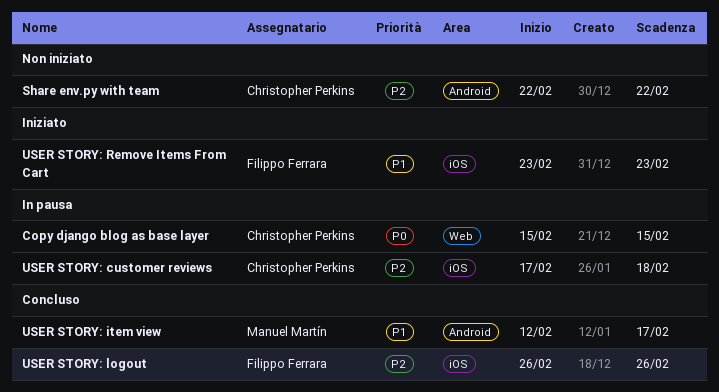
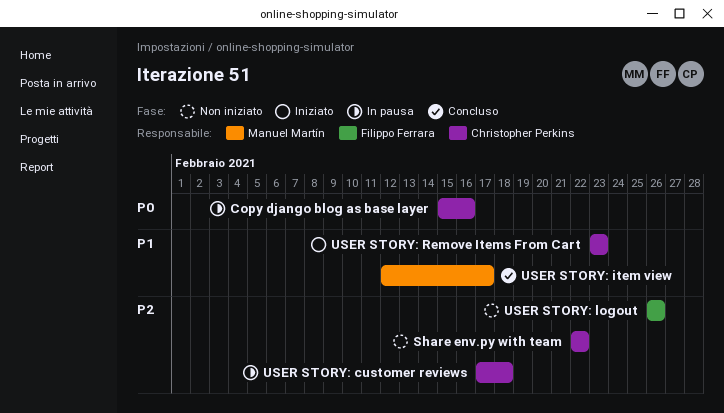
Copy django blog as base layer, due: Feb 15 -> Feb 16
USER STORY: logout, status: Concluso -> Non iniziato
USER STORY: Remove Items From Cart, owner: Filippo Ferrara -> Christopher Perkins

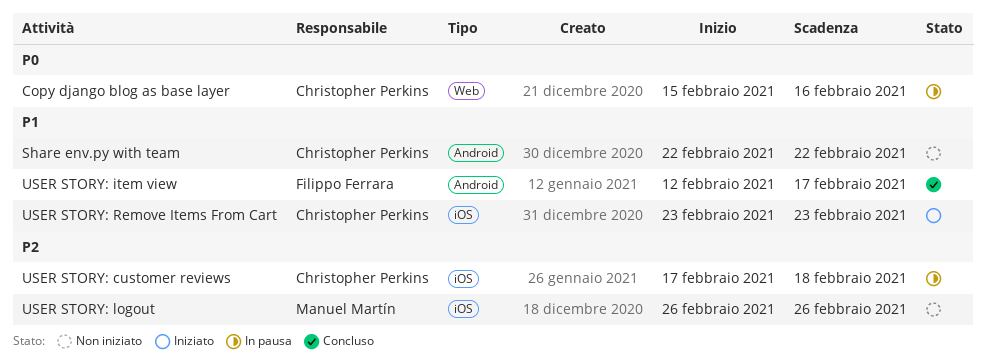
Share env.py with team, priority: P2 -> P1
USER STORY: item view, owner: Manuel Martín -> Filippo Ferrara
USER STORY: logout, owner: Filippo Ferrara -> Manuel Martín

